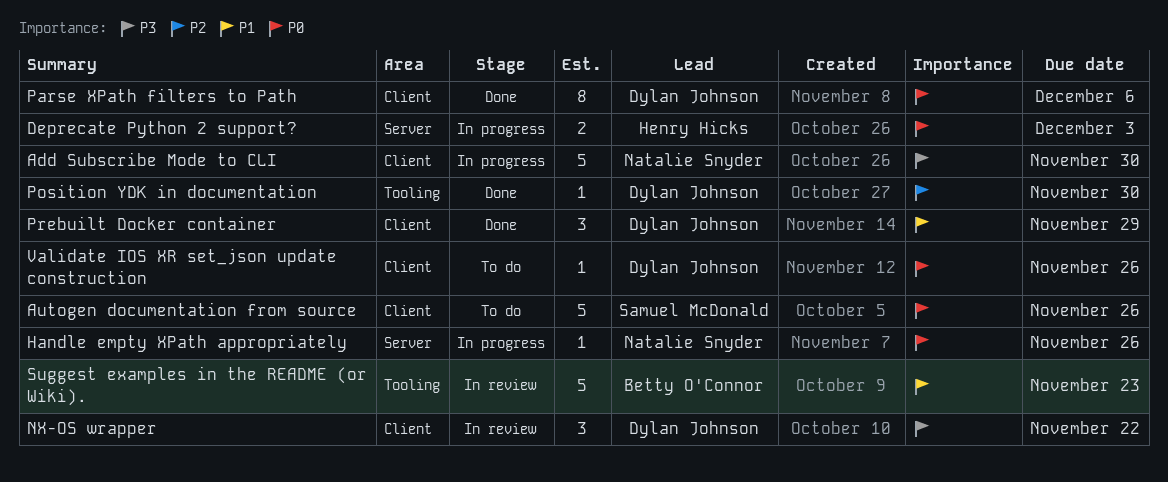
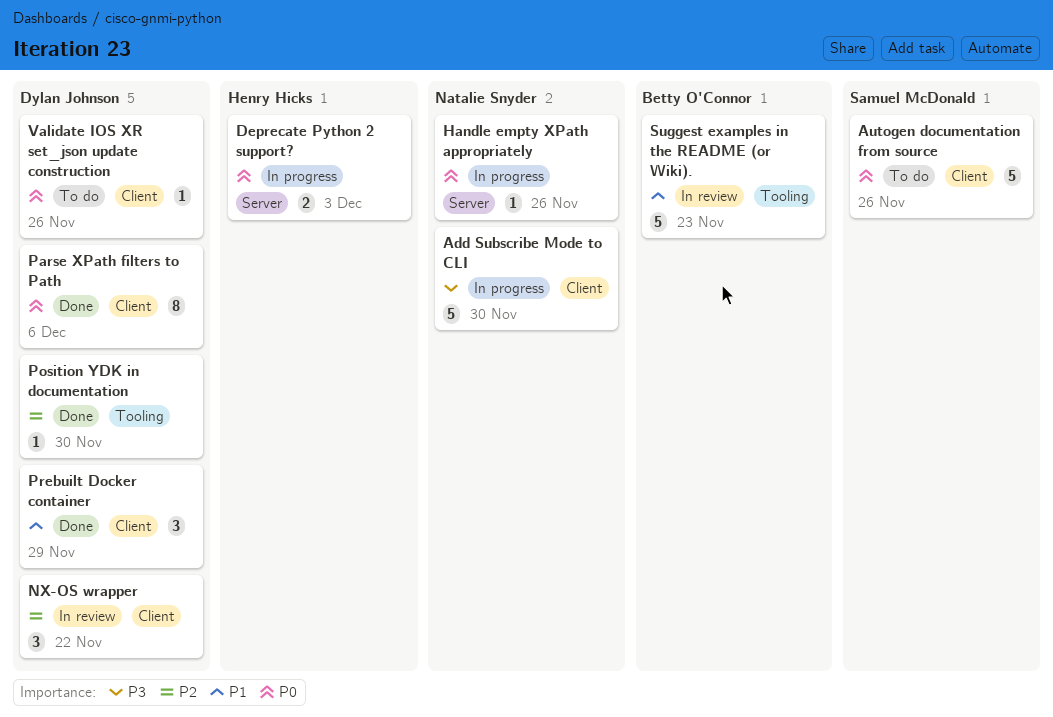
NX-OS wrapper, priority: P3 -> P2

